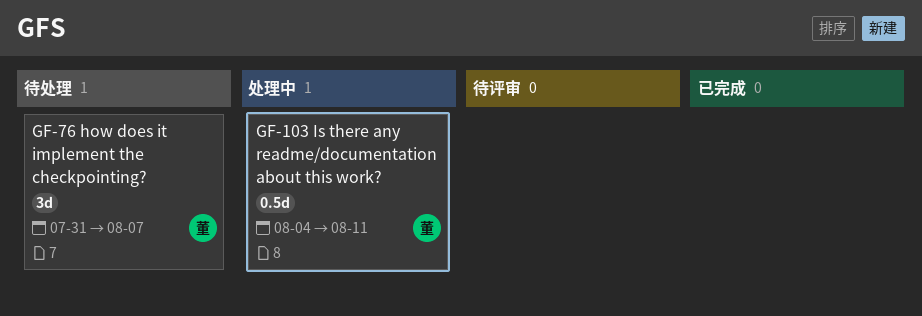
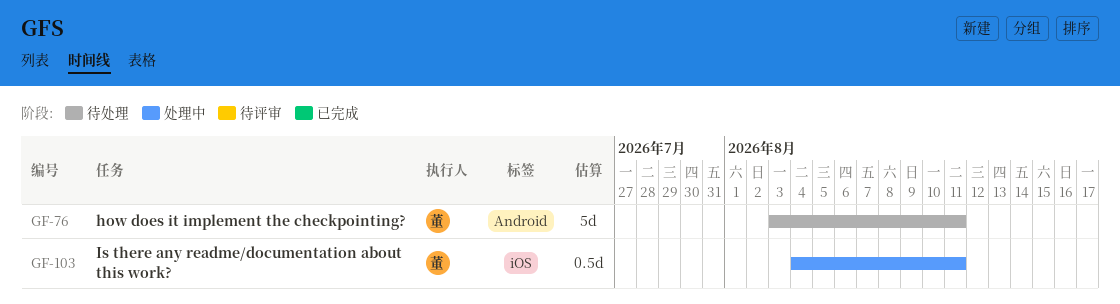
GF-76, estimate: 3d -> 5d
GF-76, start: Jul 31 -> Aug 3
GF-76, due: Aug 7 -> Aug 11

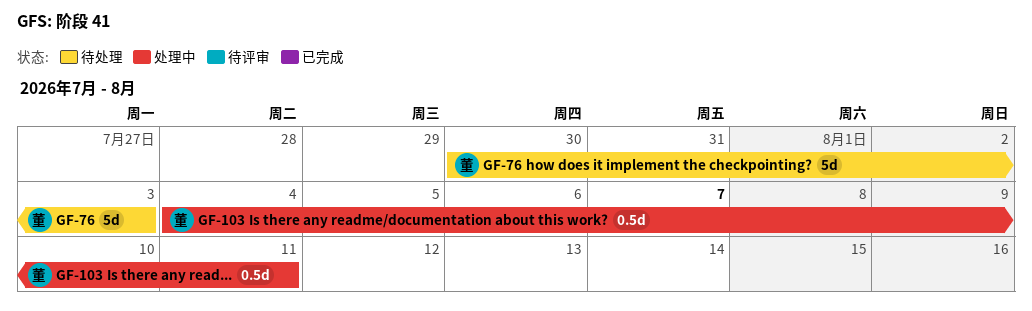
GF-76, start: Aug 3 -> Jul 30
GF-76, due: Aug 11 -> Aug 3

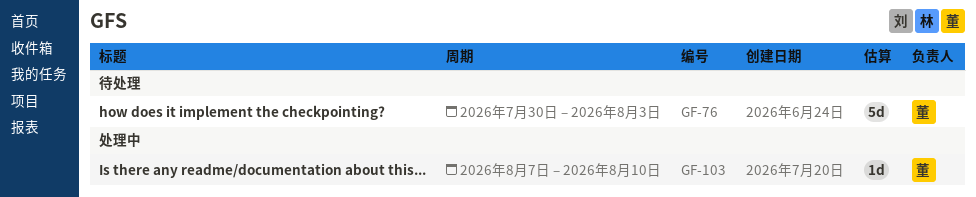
GF-103, estimate: 0.5d -> 1d
GF-103, start: Aug 4 -> Aug 7
GF-103, due: Aug 11 -> Aug 10

